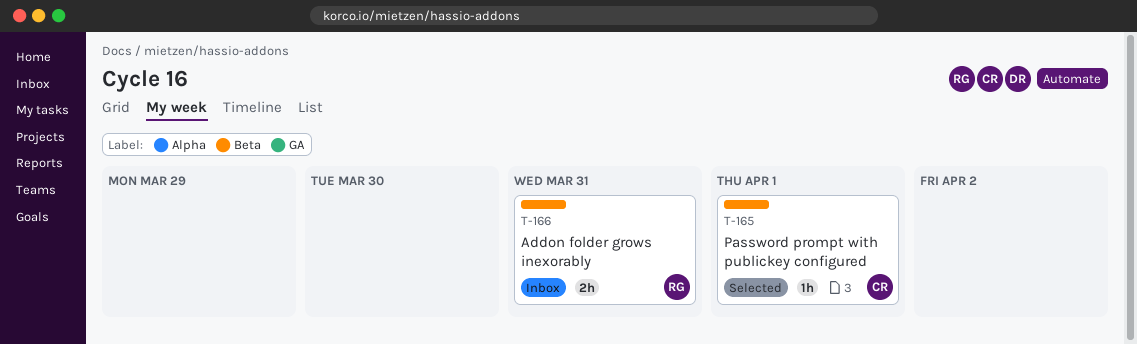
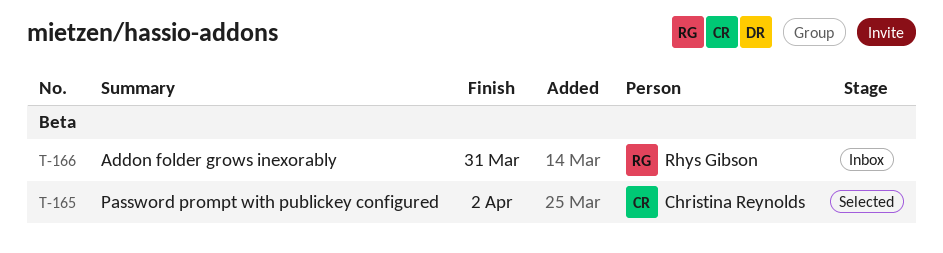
T-165, due: Apr 1 -> Apr 2

